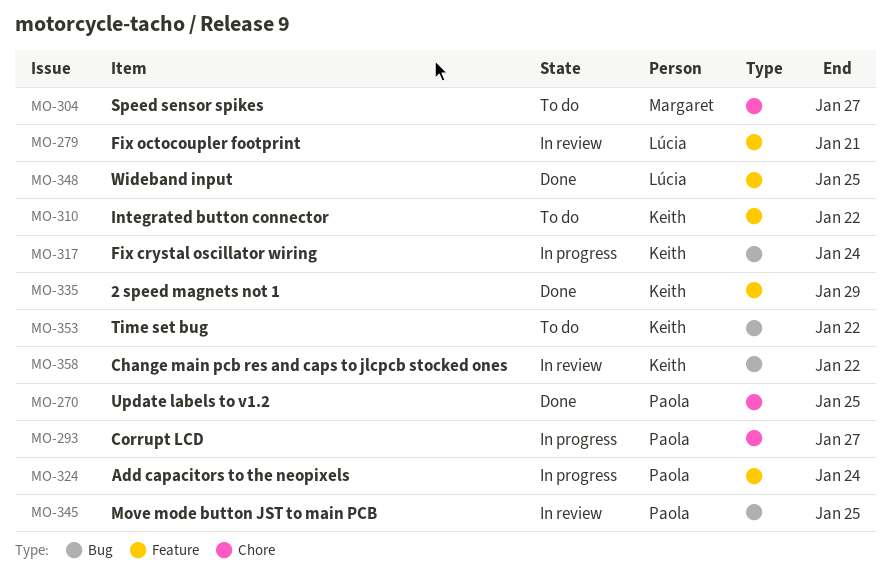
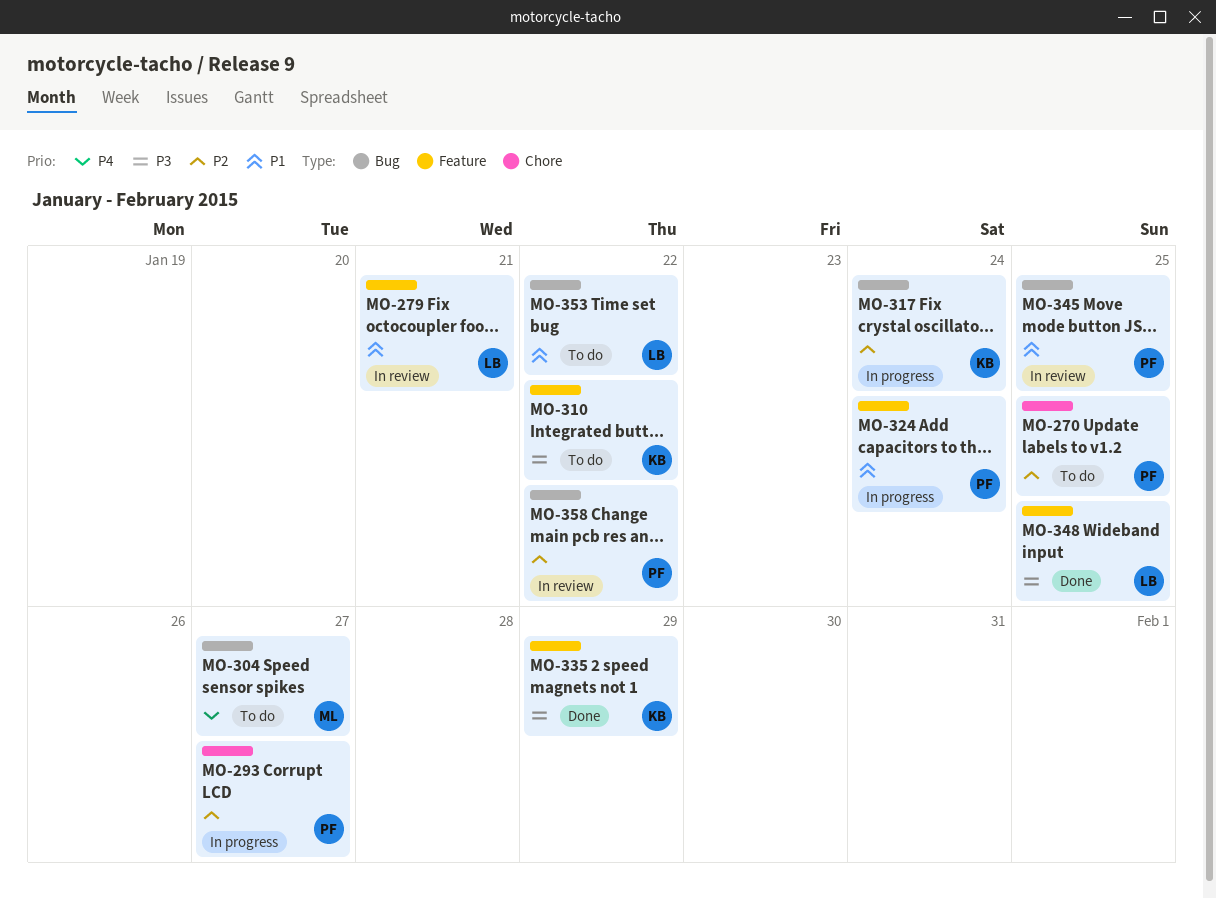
MO-270, status: Done -> To do
MO-304, label: Chore -> Bug
MO-353, owner: Keith -> Lúcia
MO-358, owner: Keith -> Paola

